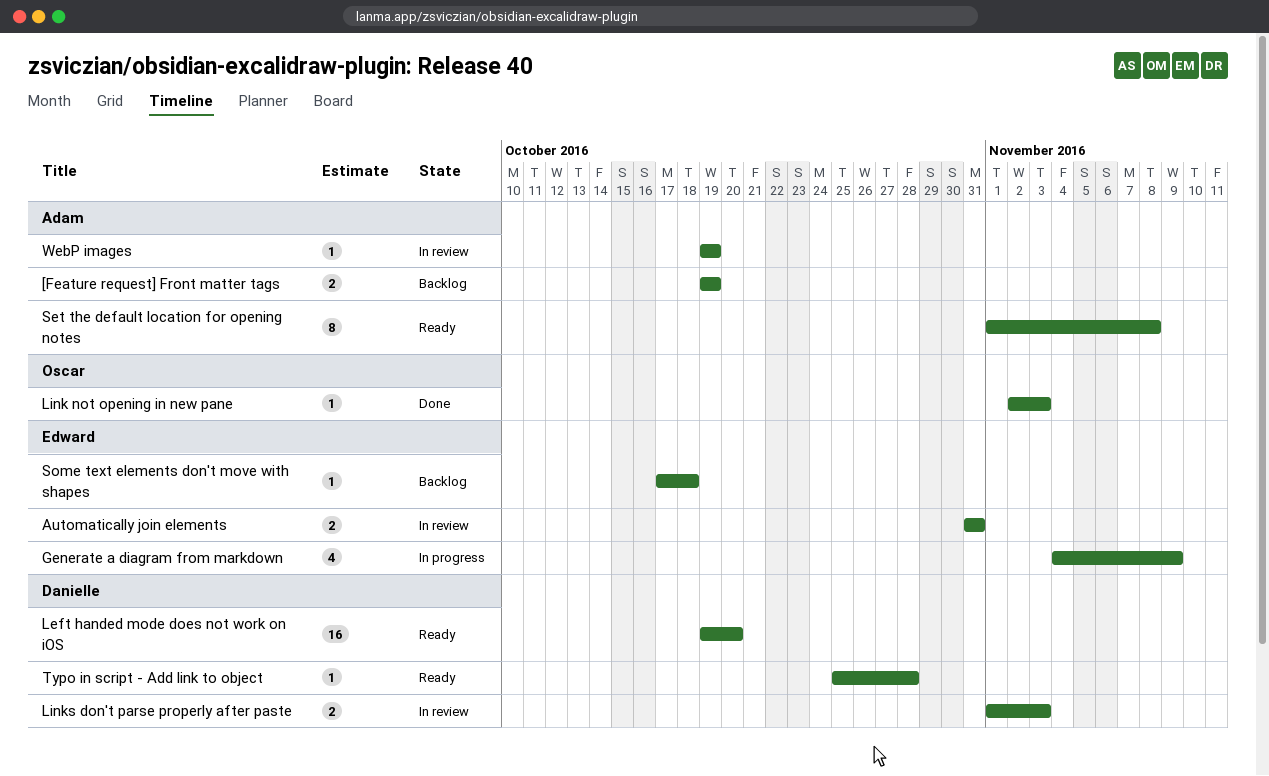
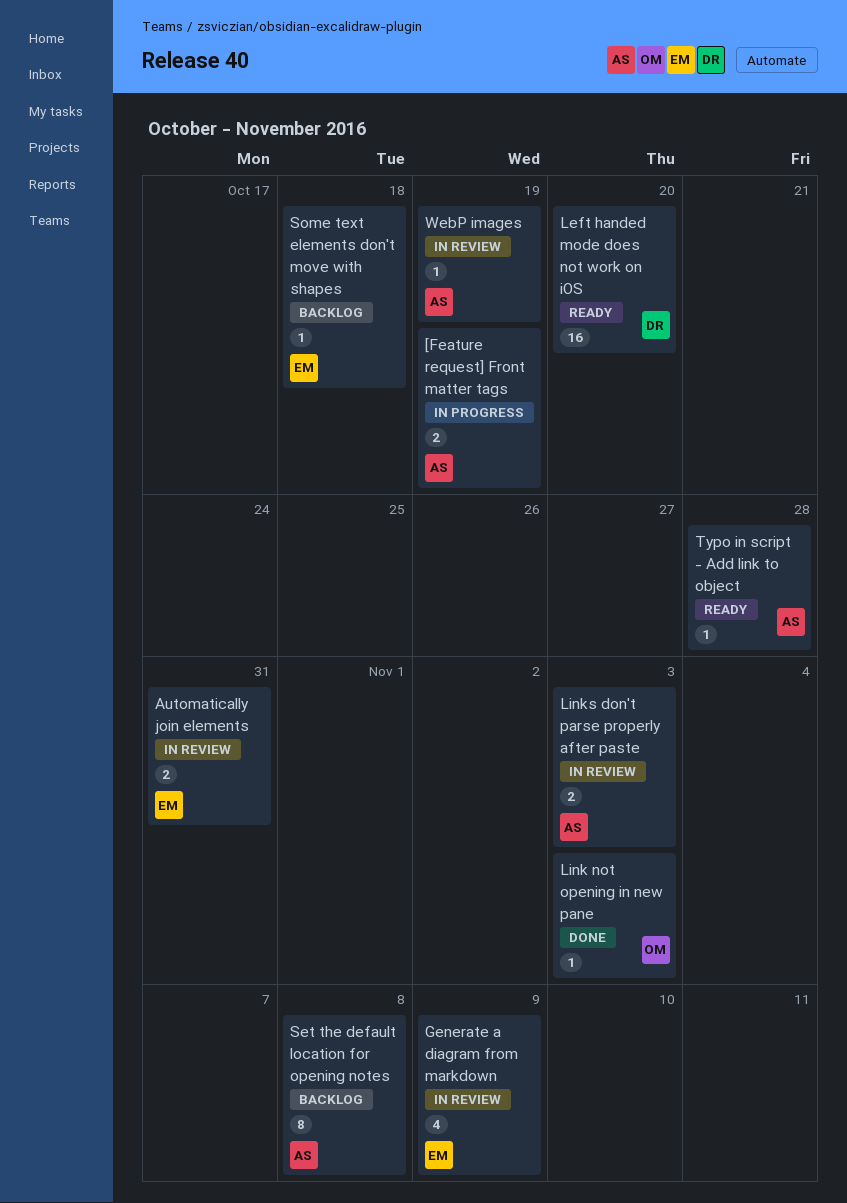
[Feature request] Front matter tags, status: Backlog -> In progress
Generate a diagram from markdown, status: In progress -> In review
Links don't parse properly after paste, owner: Danielle -> Adam
Set the default location for opening notes, status: Ready -> Backlog
Typo in script - Add link to object, owner: Danielle -> Adam

